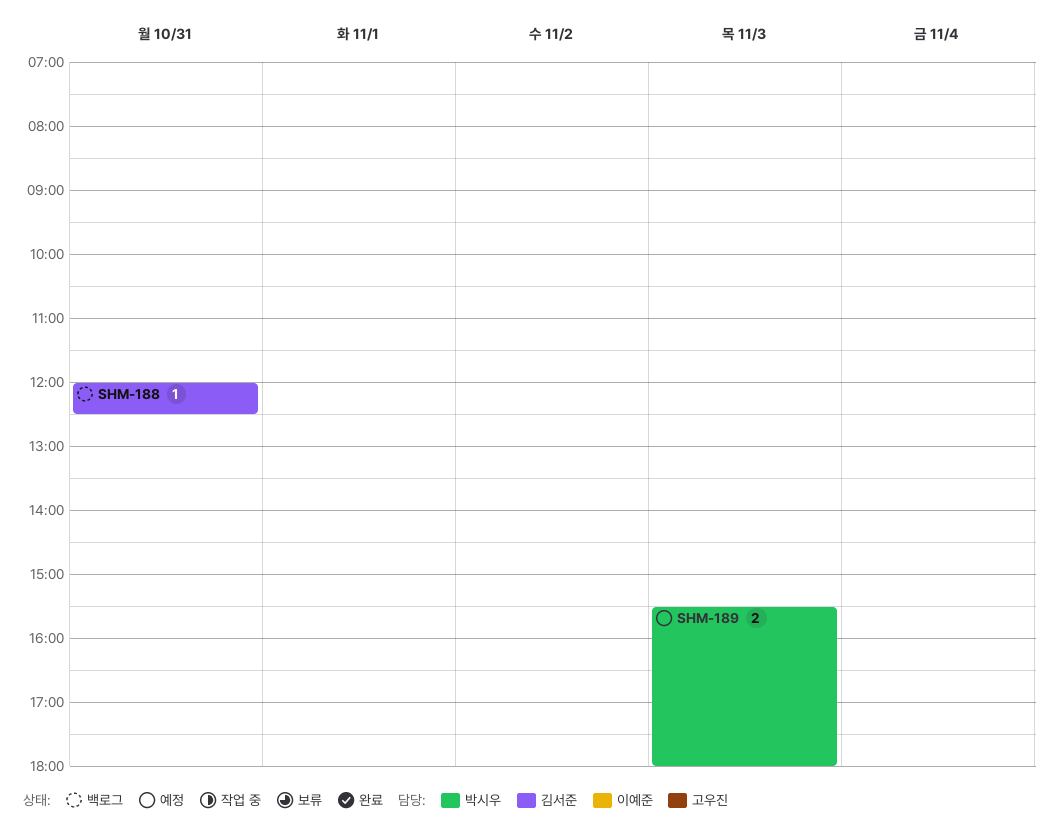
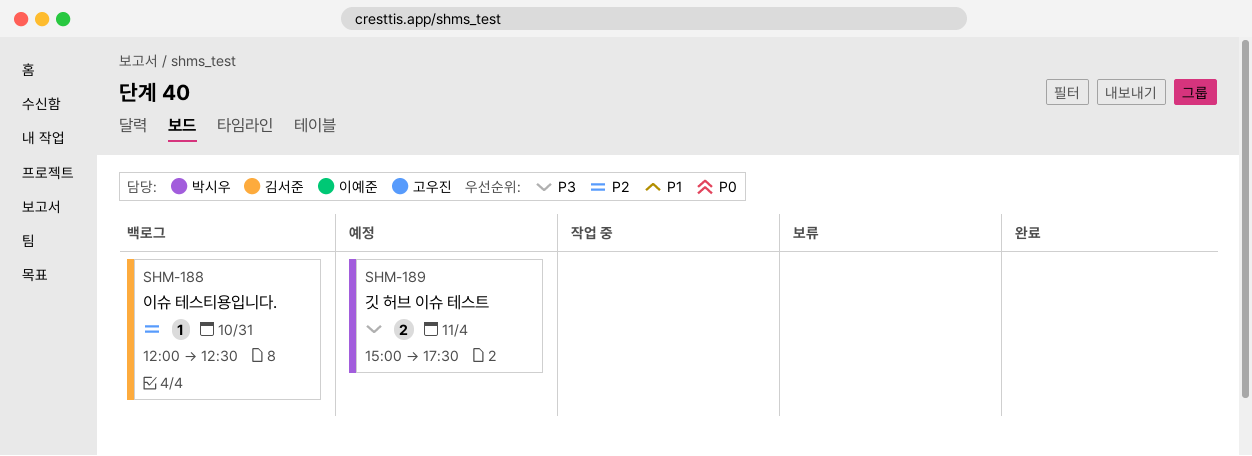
SHM-189, day: Nov 3 -> Nov 4
SHM-189, begins: 15:30 -> 15:00
SHM-189, ends: 18:00 -> 17:30

